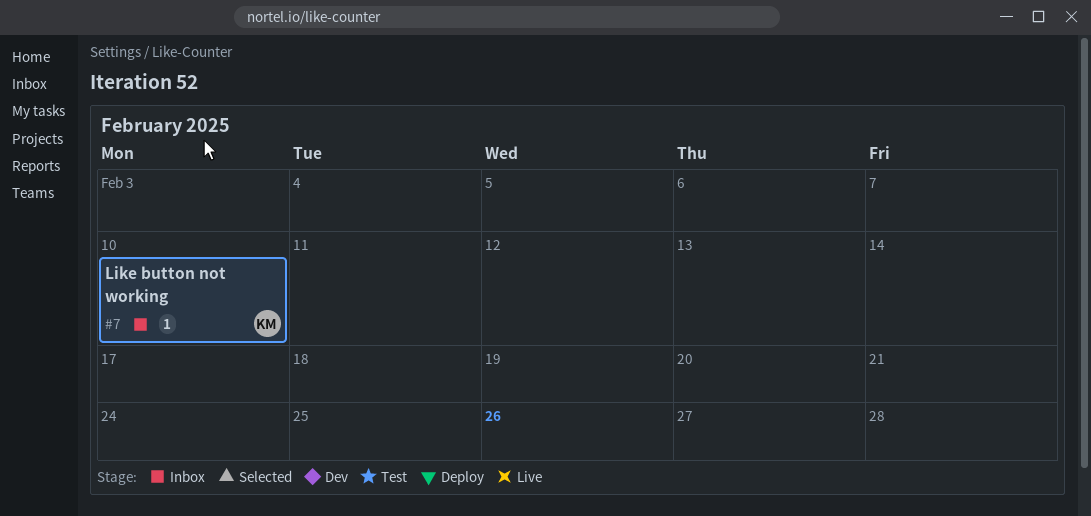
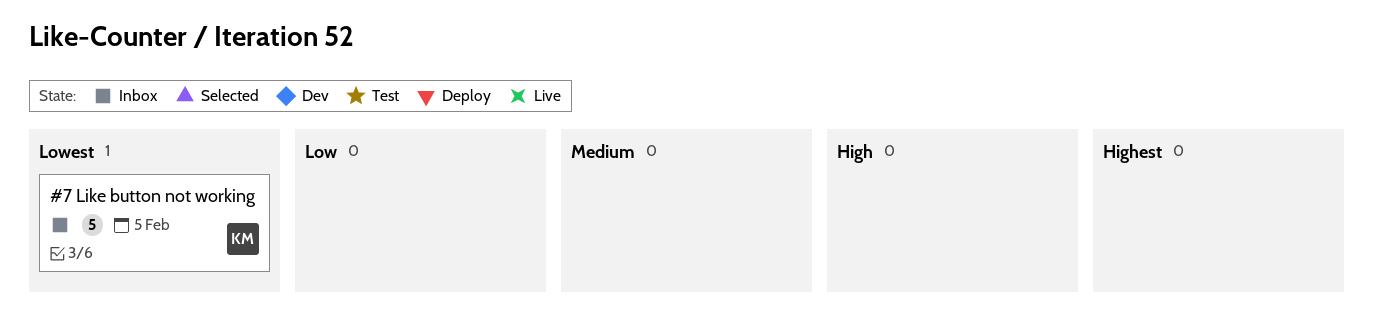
#7, estimate: 1 -> 5
#7, due: Feb 10 -> Feb 5

